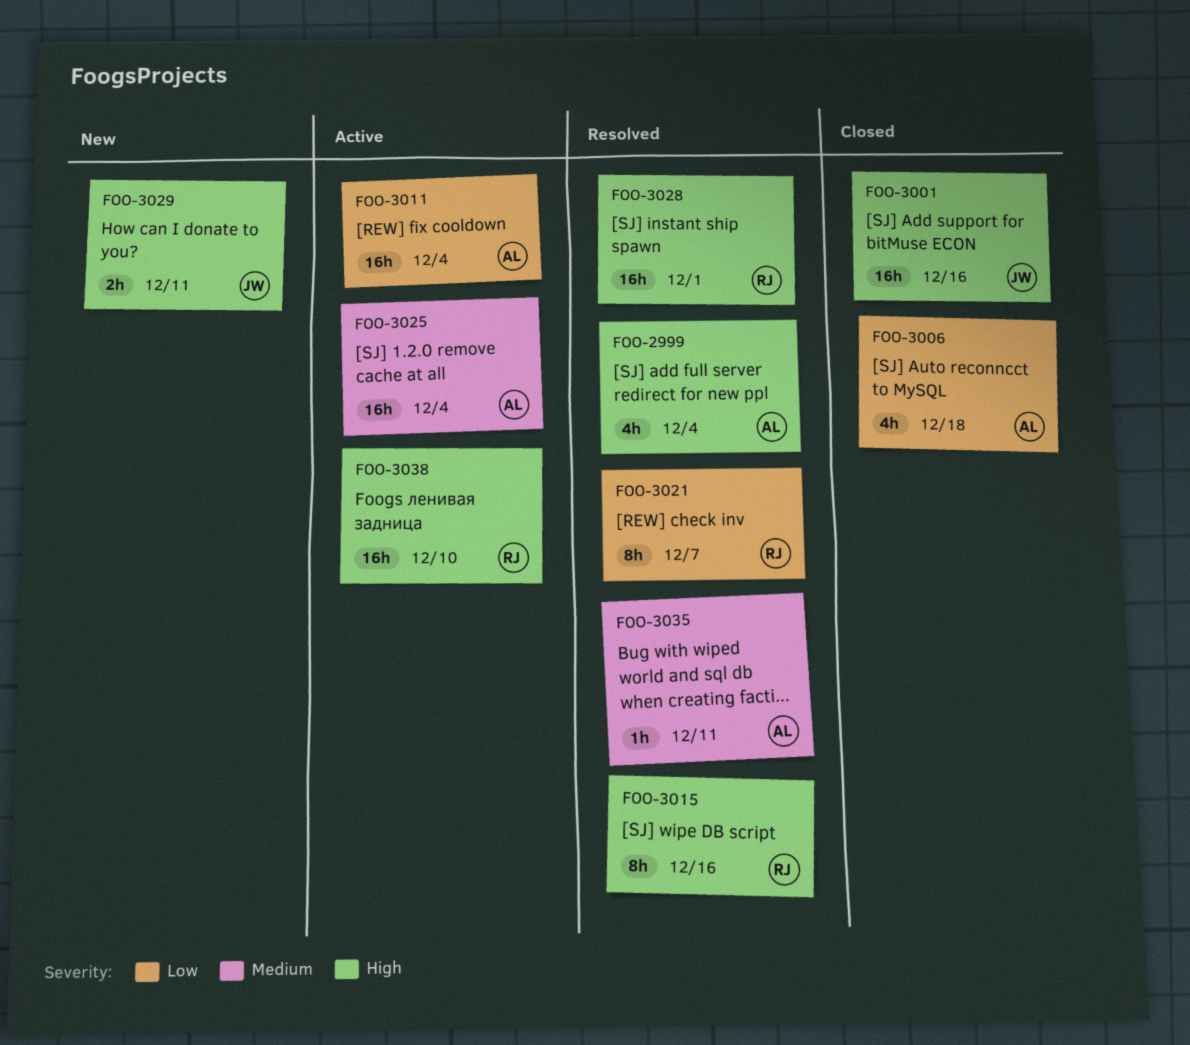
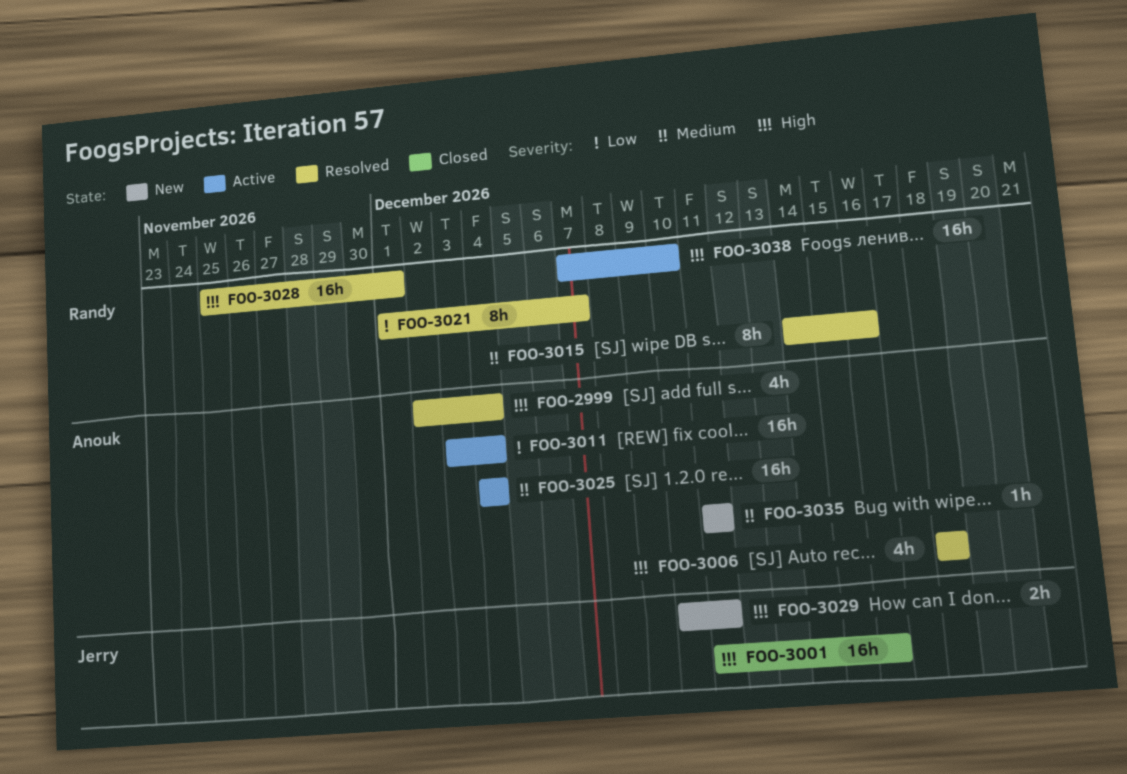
FOO-3006, status: Closed -> Resolved
FOO-3006, priority: Low -> High
FOO-3015, priority: High -> Medium
FOO-3035, status: Resolved -> New

